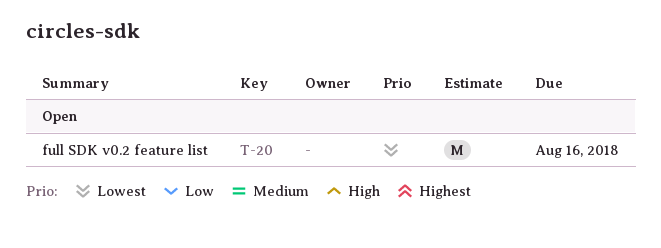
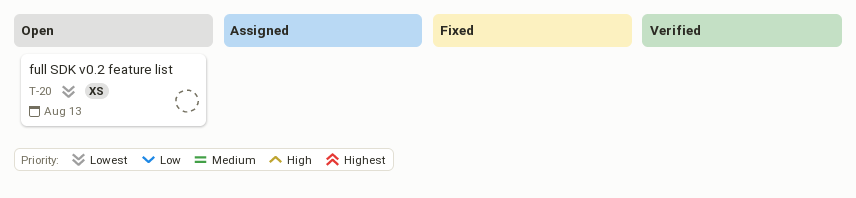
T-20, estimate: M -> XS
T-20, due: Aug 16 -> Aug 13

